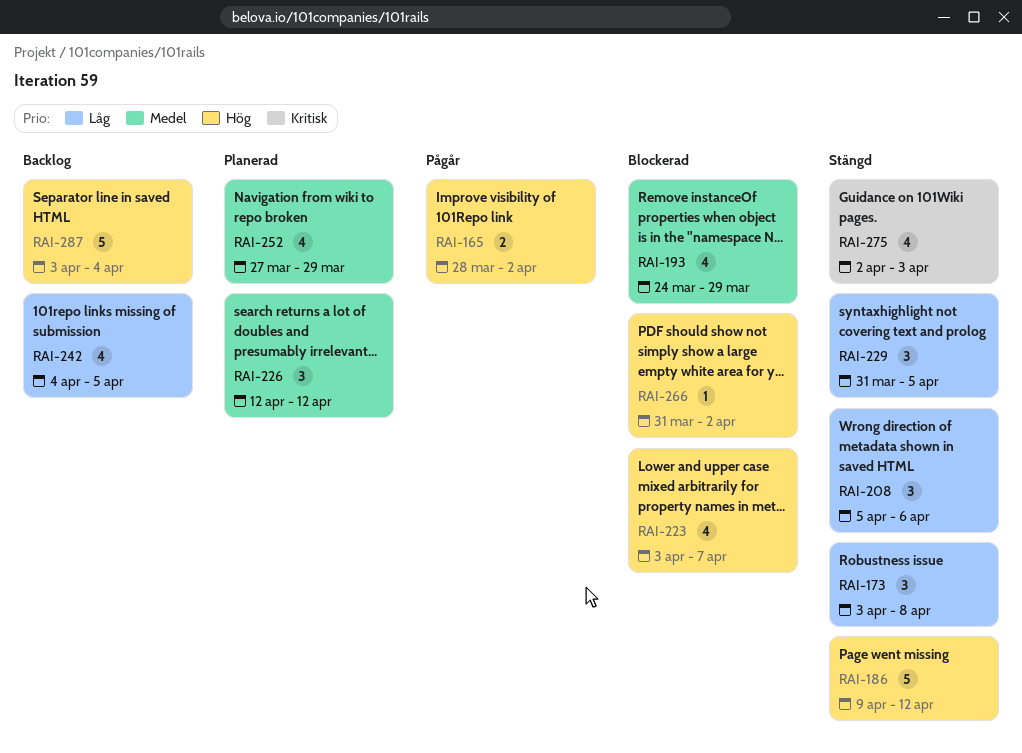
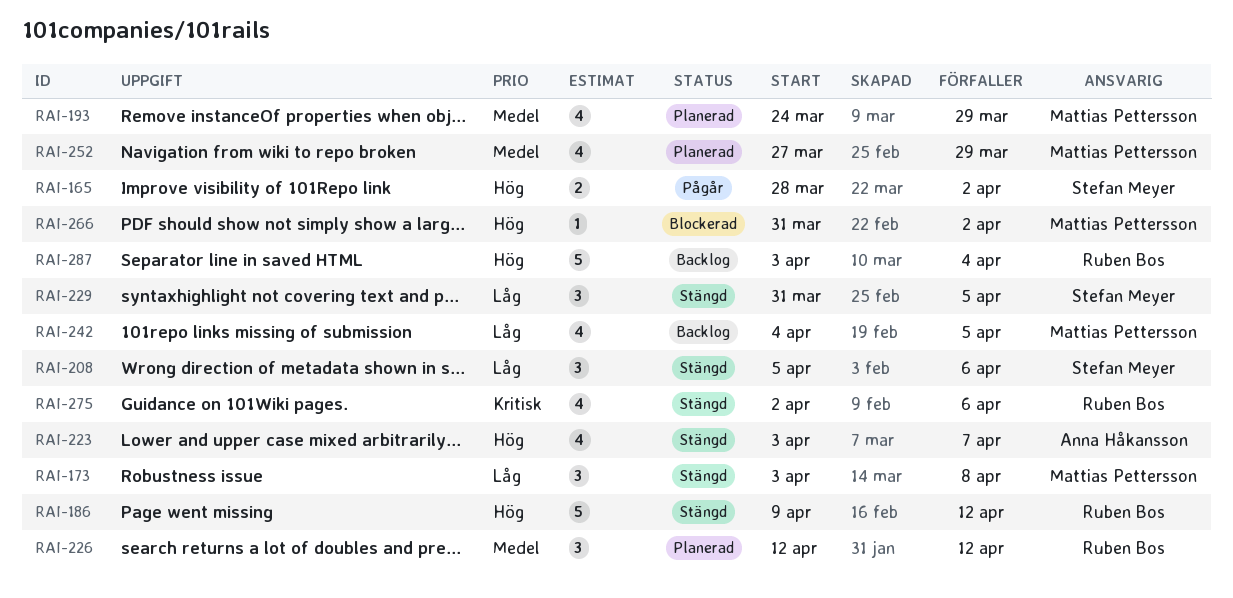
RAI-193, status: Blockerad -> Planerad
RAI-223, status: Blockerad -> Stängd
RAI-275, due: Apr 3 -> Apr 6

